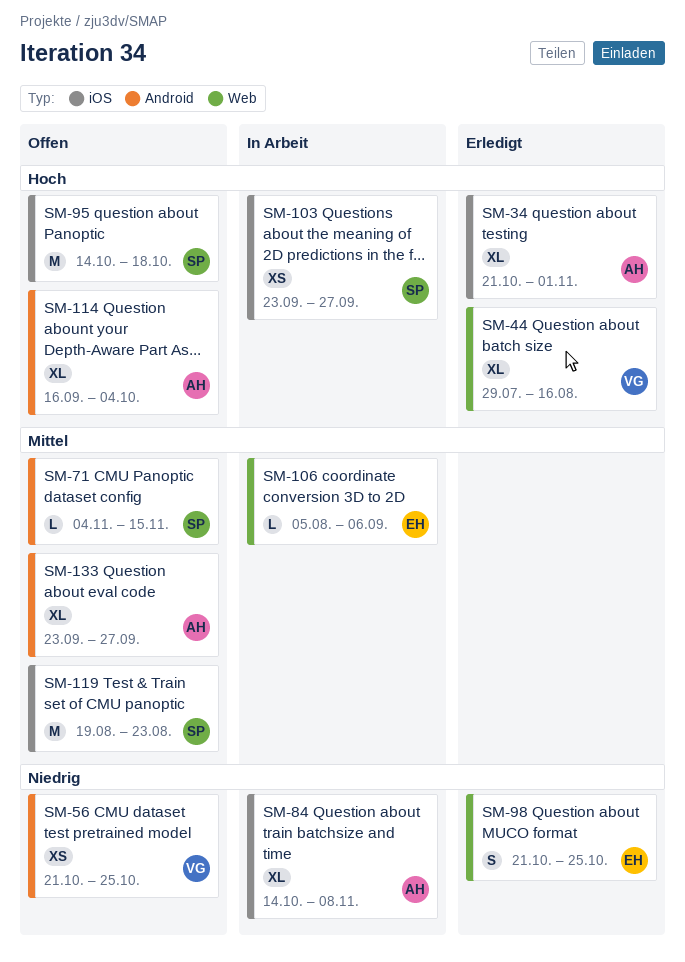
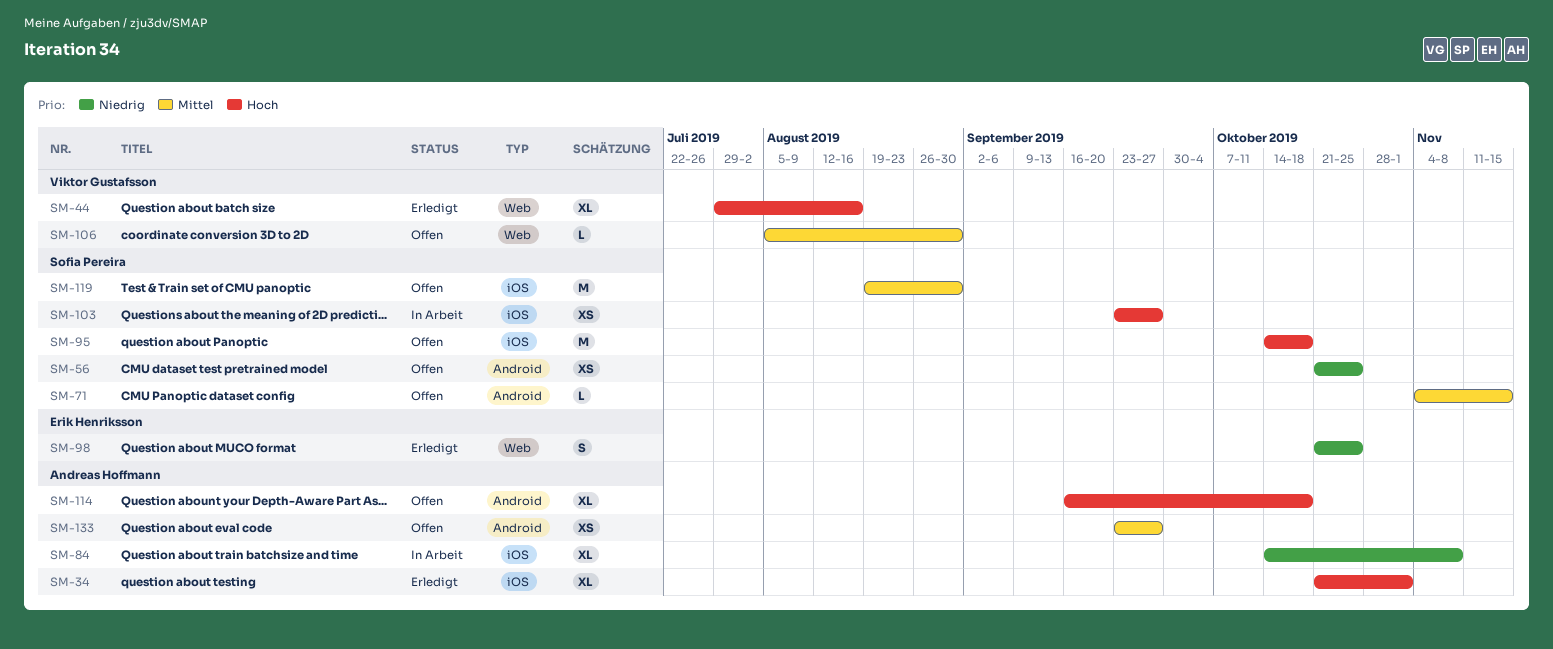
SM-56, owner: Viktor Gustafsson -> Sofia Pereira
SM-106, status: In Arbeit -> Offen
SM-106, owner: Erik Henriksson -> Viktor Gustafsson
SM-106, due: Sep 6 -> Aug 30
SM-114, due: Oct 4 -> Oct 18
SM-119, due: Aug 23 -> Aug 30
SM-133, estimate: XL -> XS

